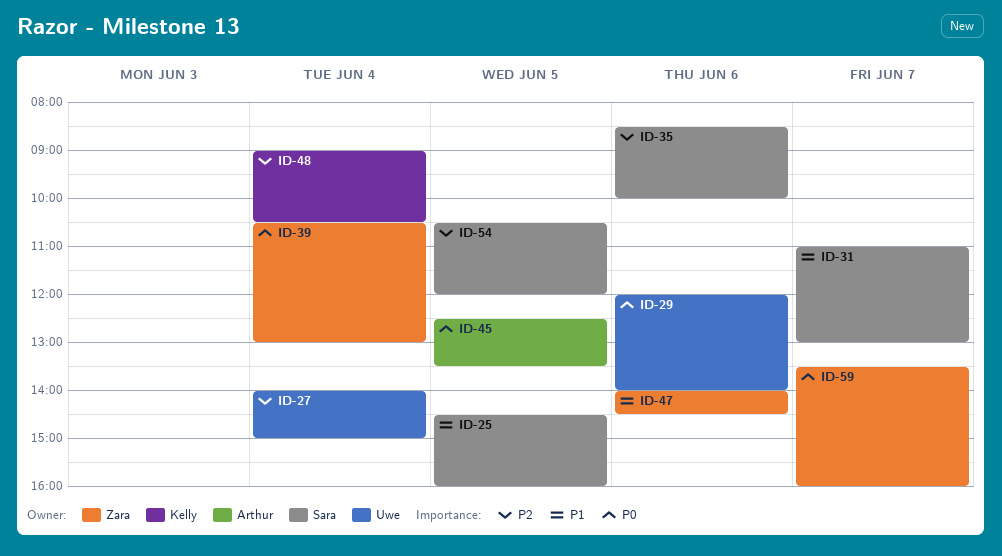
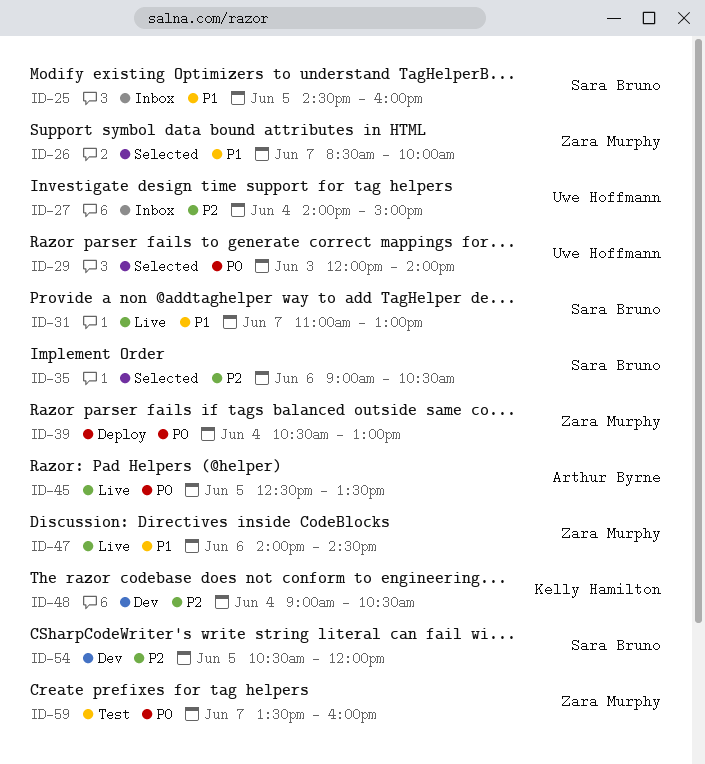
ID-26: none -> present
ID-29, day: Jun 6 -> Jun 3
ID-35, begins: 08:30 -> 09:00
ID-35, ends: 10:00 -> 10:30

